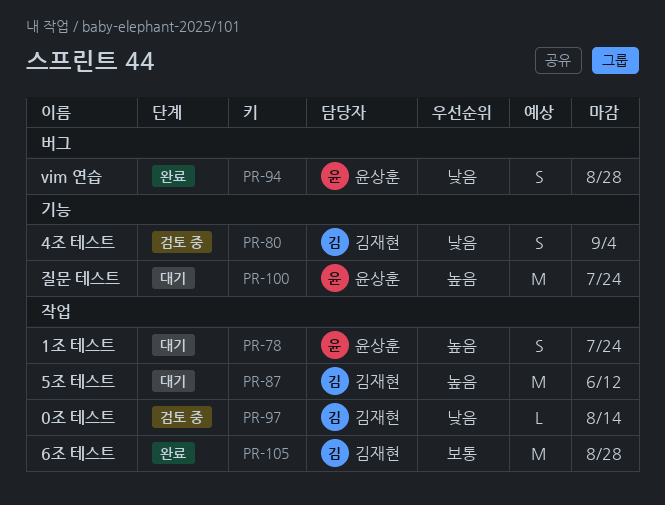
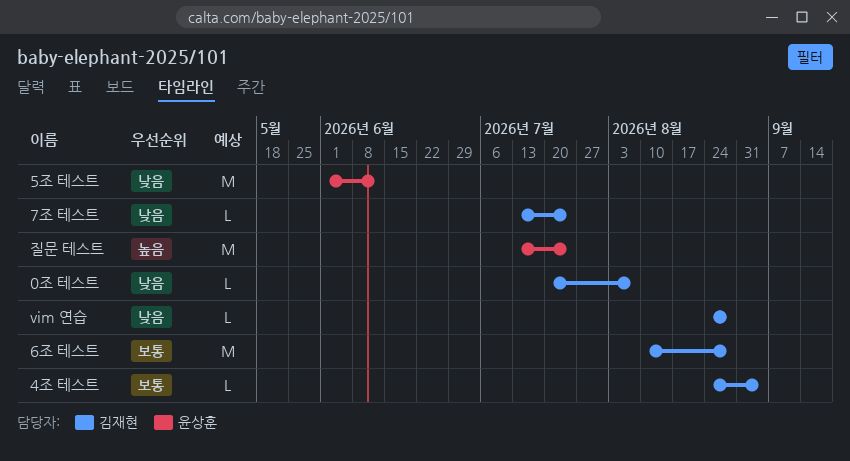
0조 테스트, due: Aug 14 -> Aug 7
1조 테스트: present -> none
4조 테스트, priority: 낮음 -> 보통
4조 테스트, estimate: S -> L
5조 테스트, owner: 김재현 -> 윤상훈
5조 테스트, priority: 높음 -> 낮음
7조 테스트: none -> present
vim 연습, owner: 윤상훈 -> 김재현
vim 연습, estimate: S -> L

